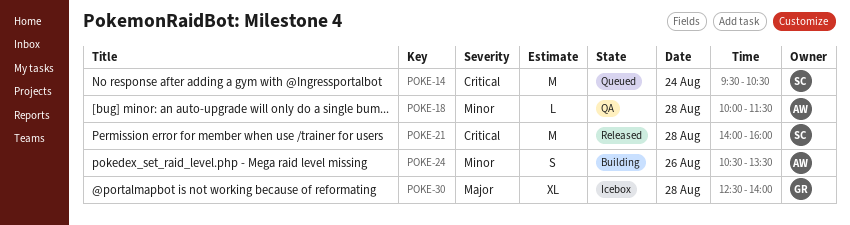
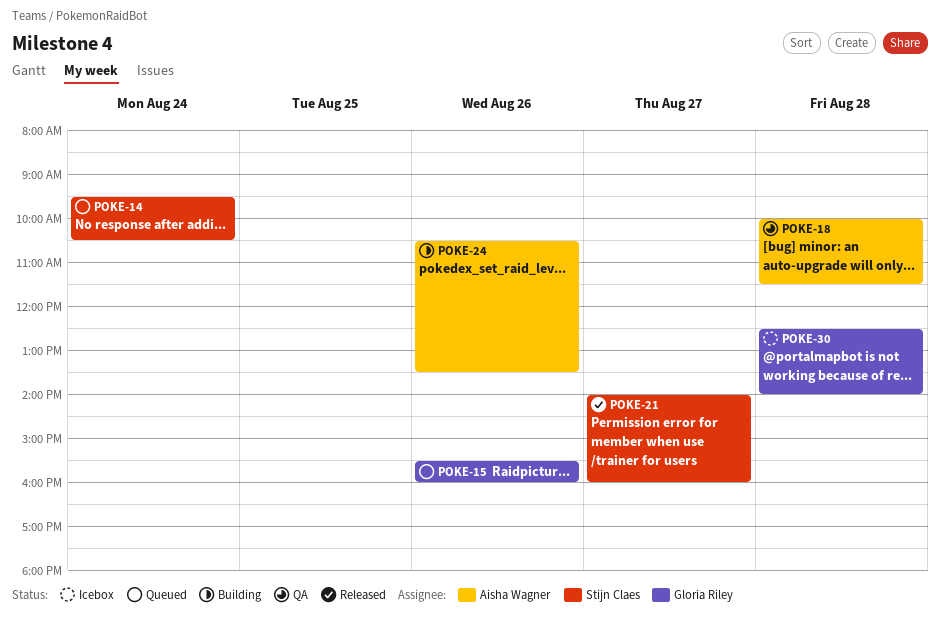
POKE-15: none -> present
POKE-21, day: Aug 28 -> Aug 27

